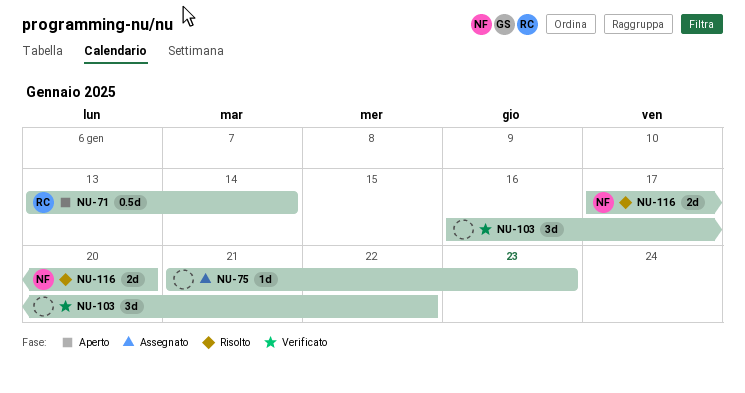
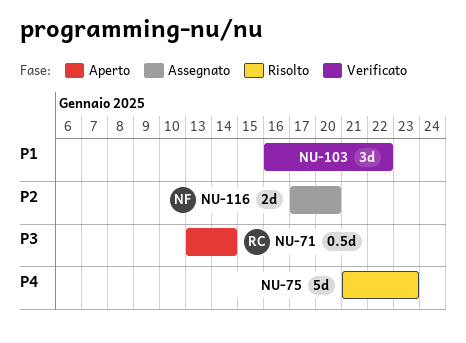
NU-75, status: Assegnato -> Risolto
NU-75, estimate: 1d -> 5d
NU-116, status: Risolto -> Assegnato

